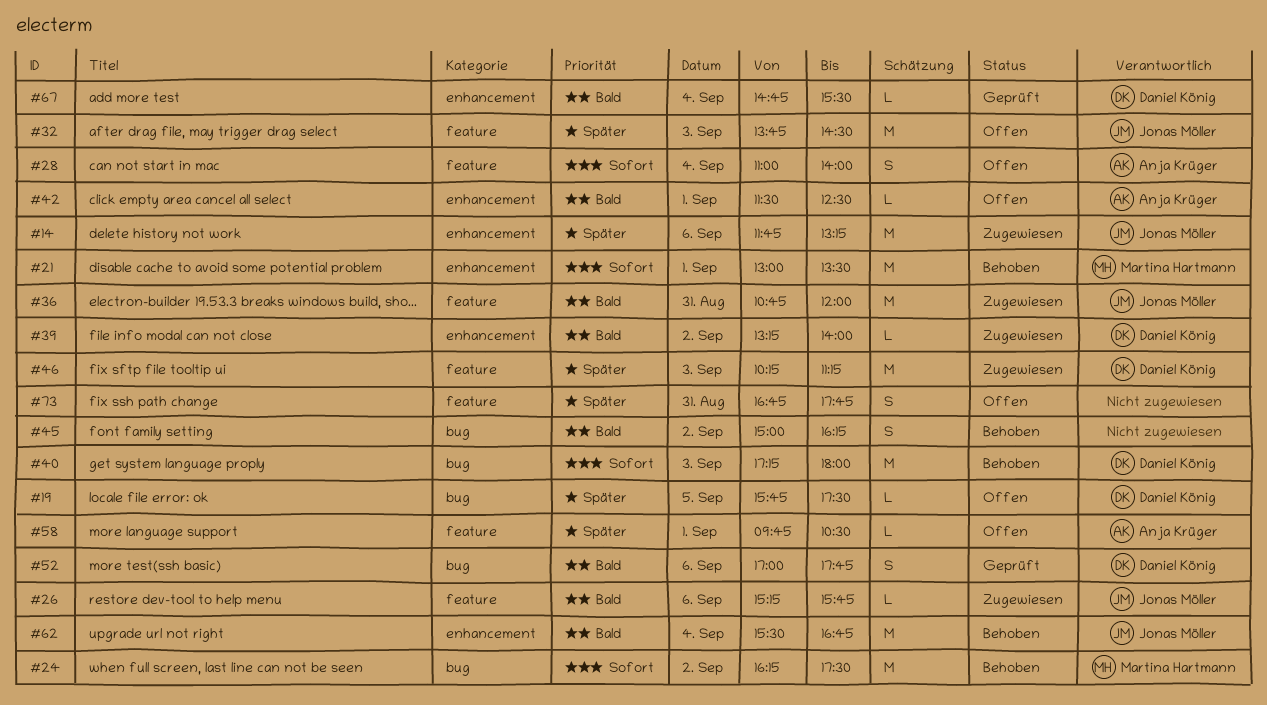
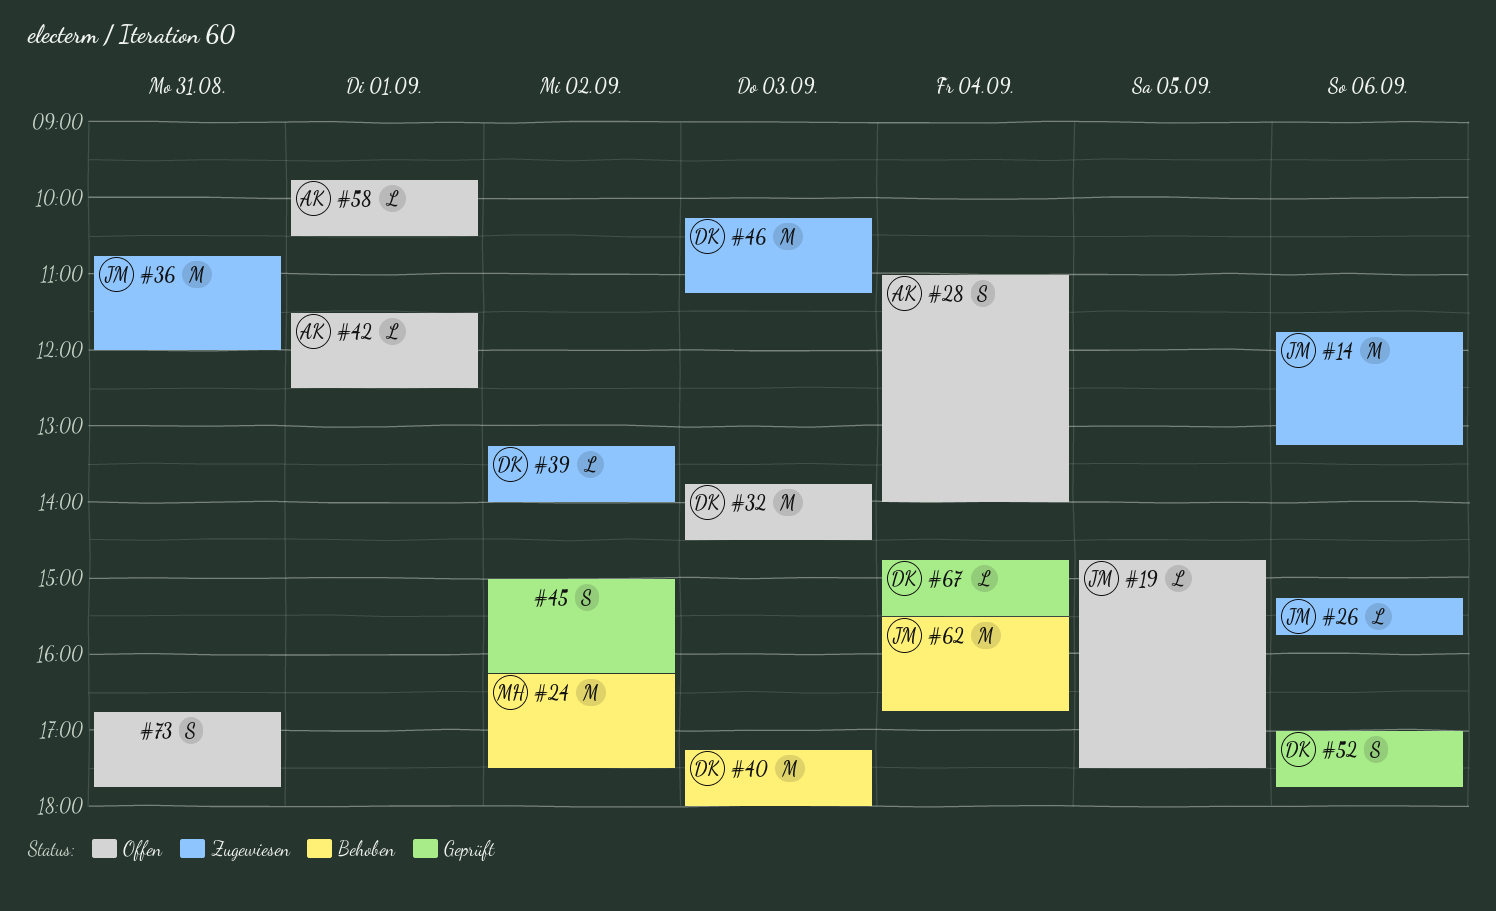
#19, owner: Daniel König -> Jonas Möller
#19, begins: 15:45 -> 14:45
#21: present -> none
#32, owner: Jonas Möller -> Daniel König
#45, status: Behoben -> Geprüft

